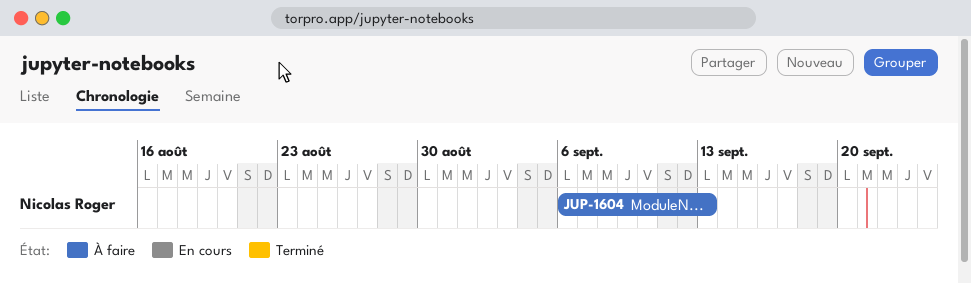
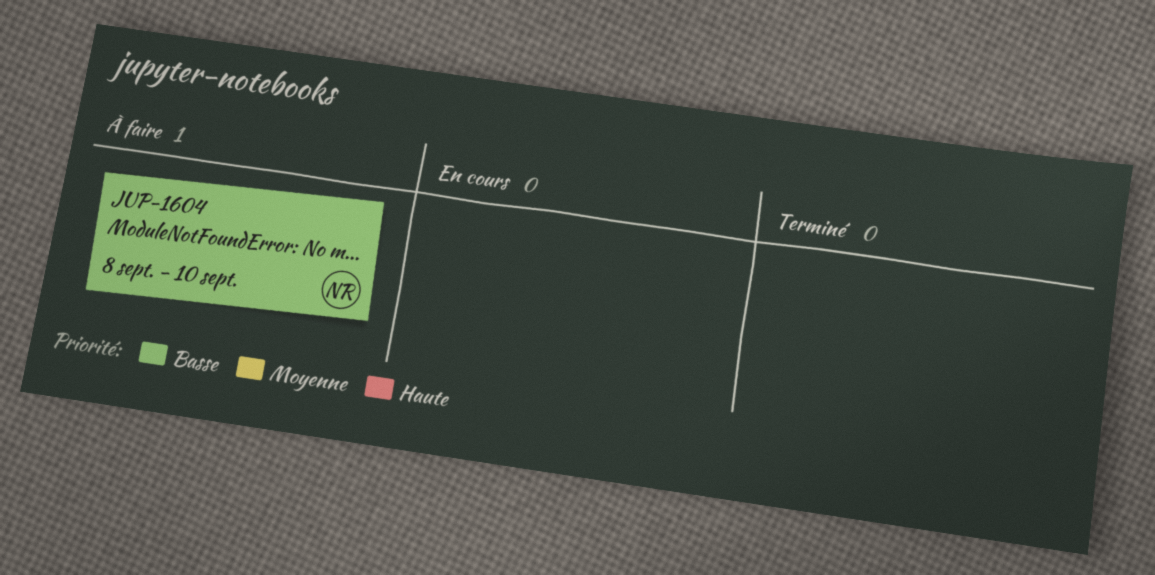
JUP-1604, start: Sep 6 -> Sep 8
JUP-1604, due: Sep 13 -> Sep 10

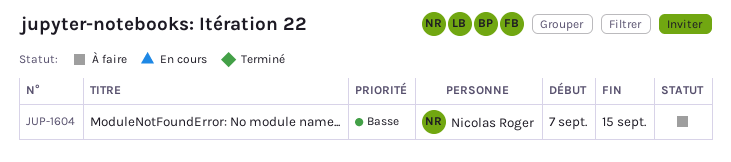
JUP-1604, start: Sep 8 -> Sep 7
JUP-1604, due: Sep 10 -> Sep 15

